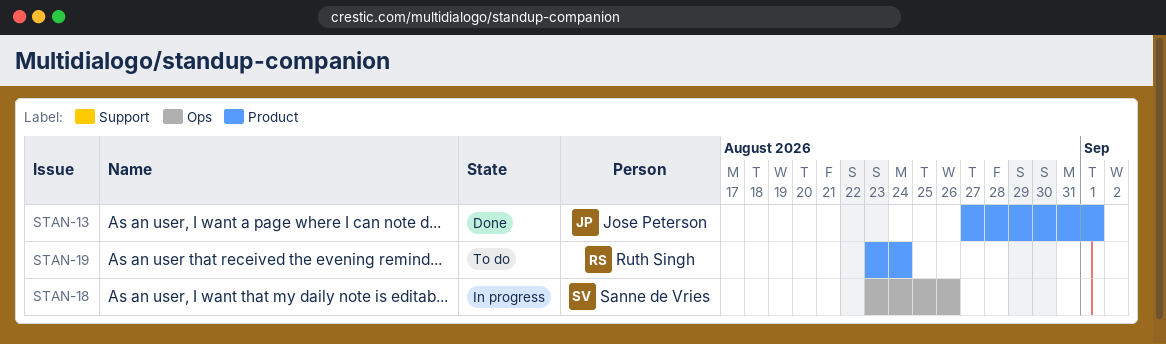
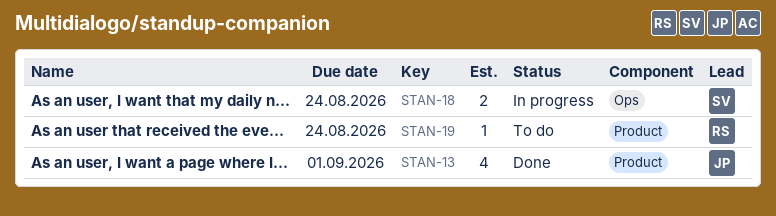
STAN-18, due: Aug 26 -> Aug 24

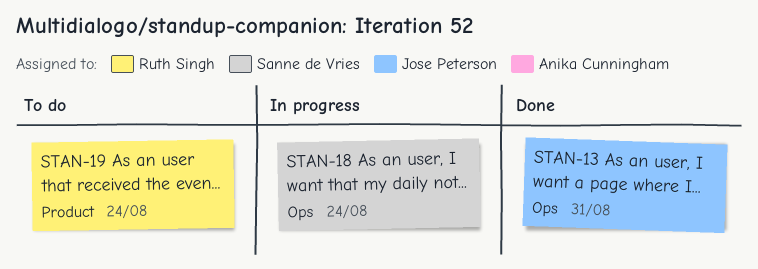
STAN-13, label: Product -> Ops
STAN-13, due: Sep 1 -> Aug 31

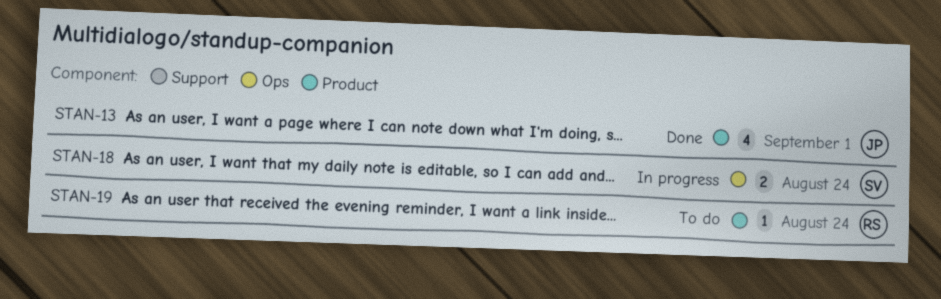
STAN-13, label: Ops -> Product
STAN-13, due: Aug 31 -> Sep 1

